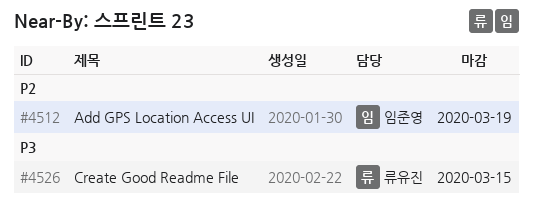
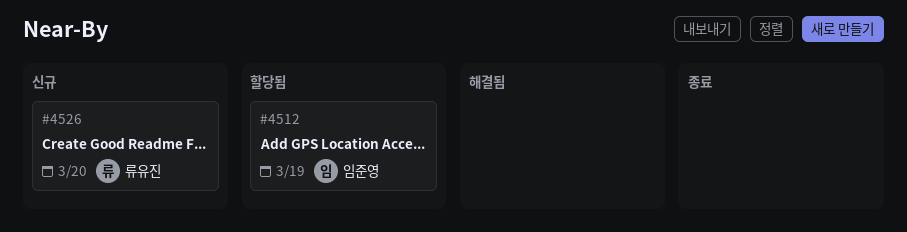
#4526, due: Mar 15 -> Mar 20

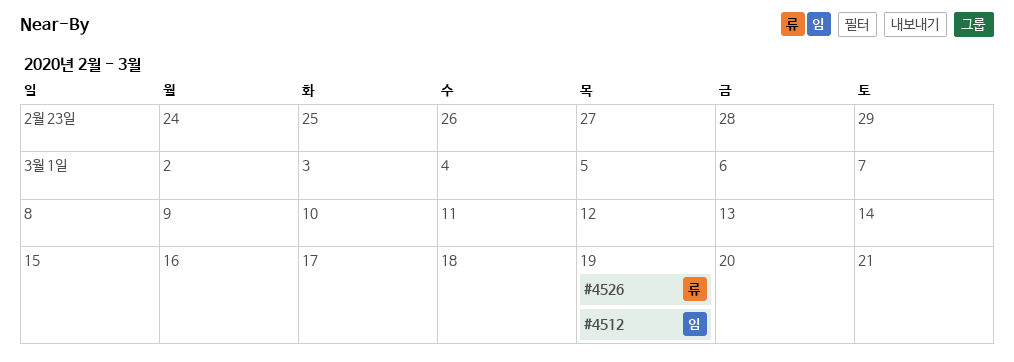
#4526, due: Mar 20 -> Mar 19

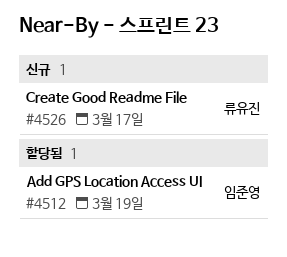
#4526, due: Mar 19 -> Mar 17

